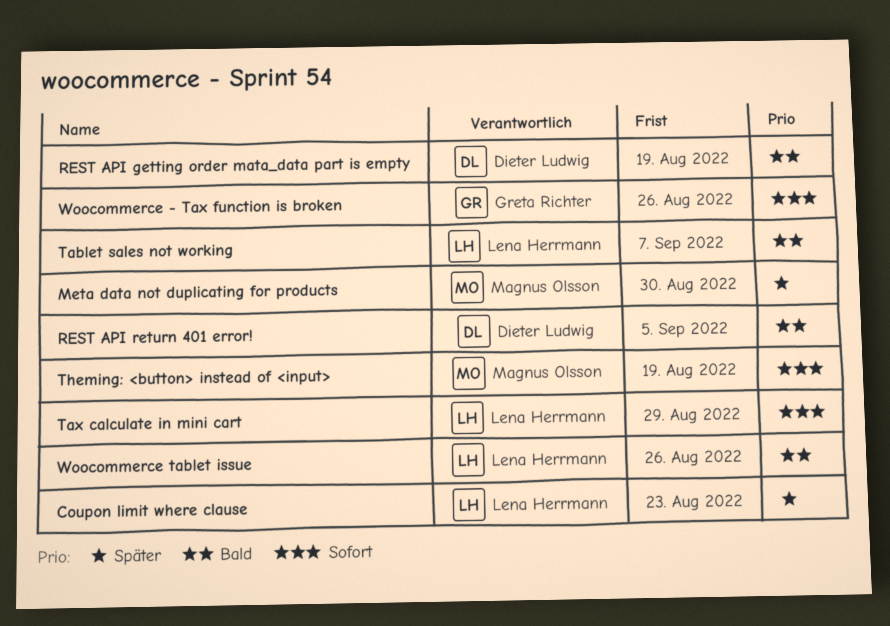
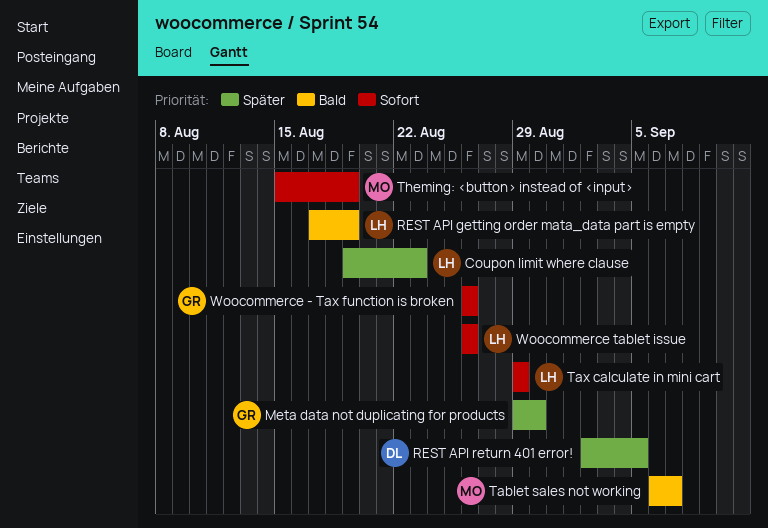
Meta data not duplicating for products, owner: Magnus Olsson -> Greta Richter
REST API getting order mata_data part is empty, owner: Dieter Ludwig -> Lena Herrmann
REST API return 401 error!, priority: Bald -> Später
Tablet sales not working, owner: Lena Herrmann -> Magnus Olsson
Woocommerce tablet issue, priority: Bald -> Sofort

